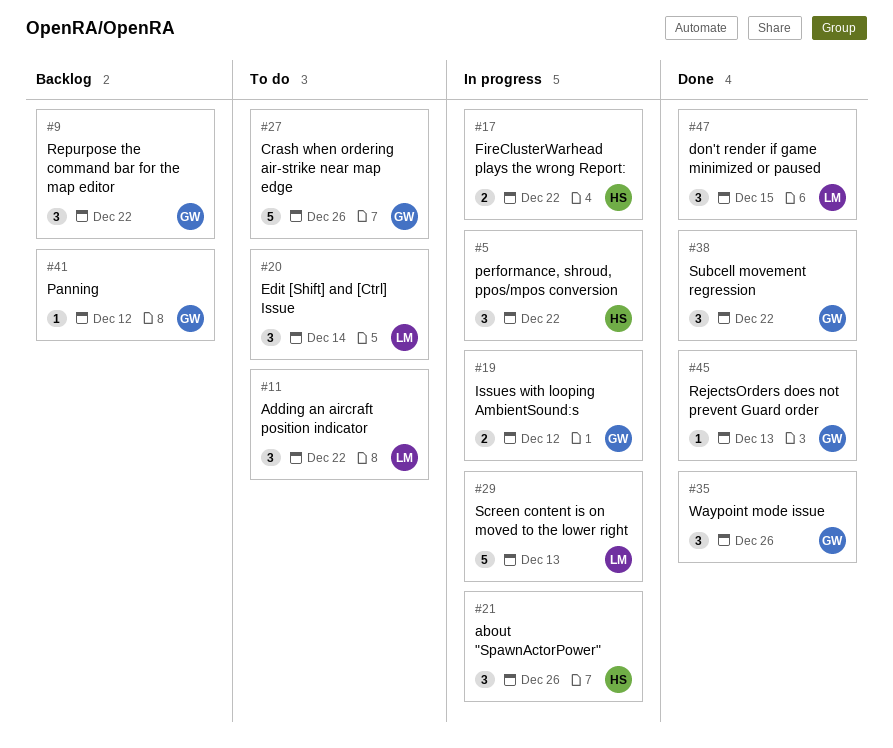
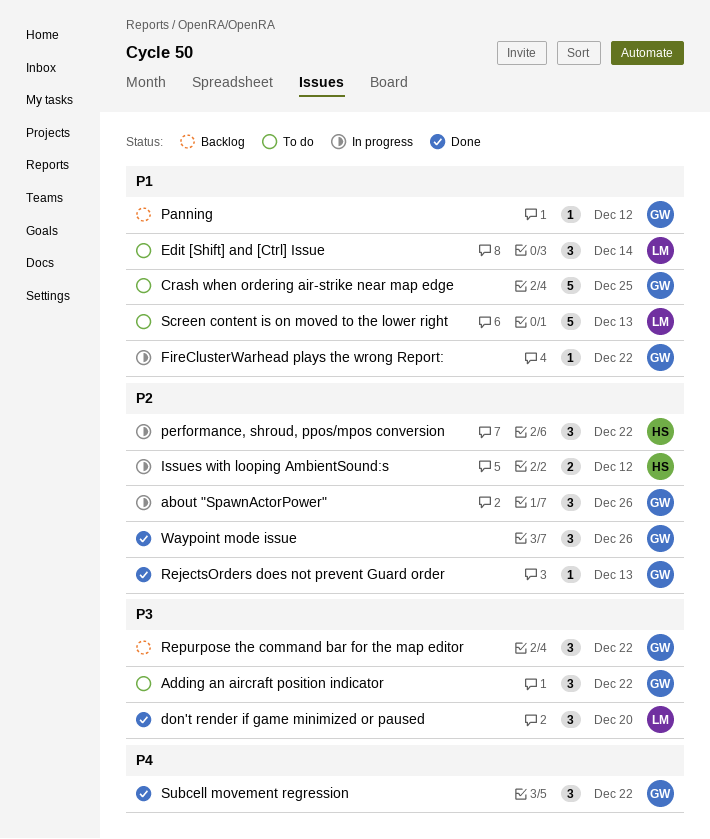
about "SpawnActorPower", owner: HS -> GW
Adding an aircraft position indicator, owner: LM -> GW
Crash when ordering air-strike near map edge, due: Dec 26 -> Dec 25
don't render if game minimized or paused, due: Dec 15 -> Dec 20
FireClusterWarhead plays the wrong Report:, owner: HS -> GW
FireClusterWarhead plays the wrong Report:, estimate: 2 -> 1
Issues with looping AmbientSound:s, owner: GW -> HS
Screen content is on moved to the lower right, status: In progress -> To do

